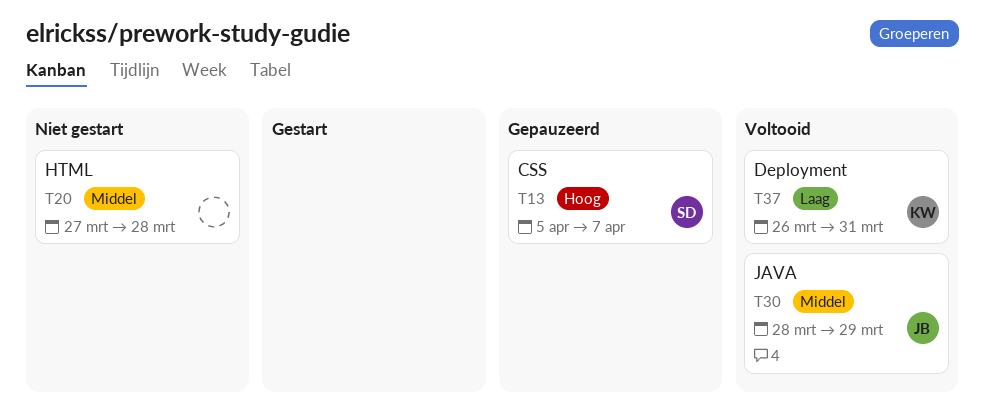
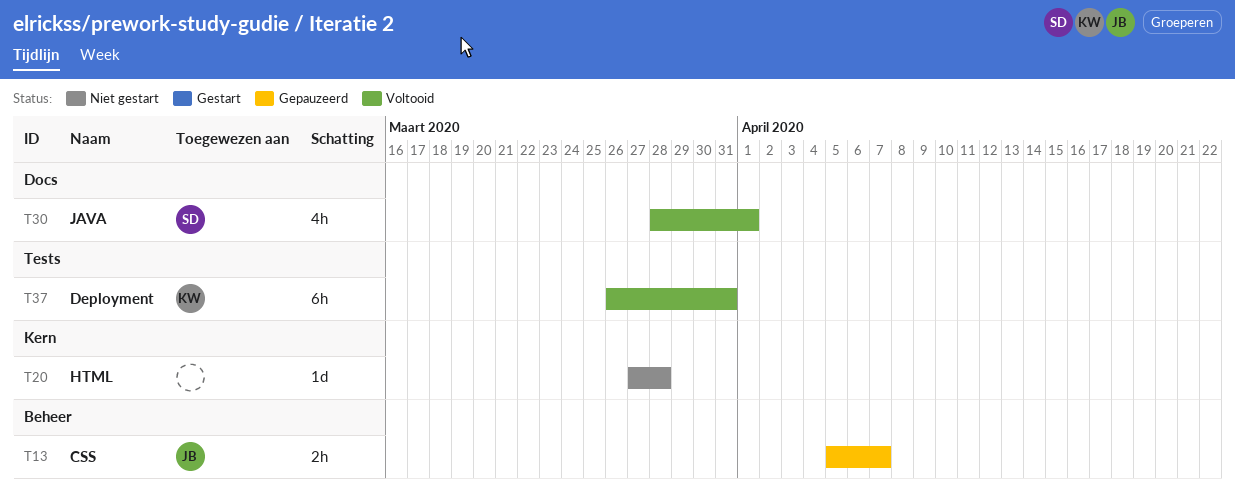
T13, owner: SD -> JB
T30, owner: JB -> SD
T30, due: Mar 29 -> Apr 1

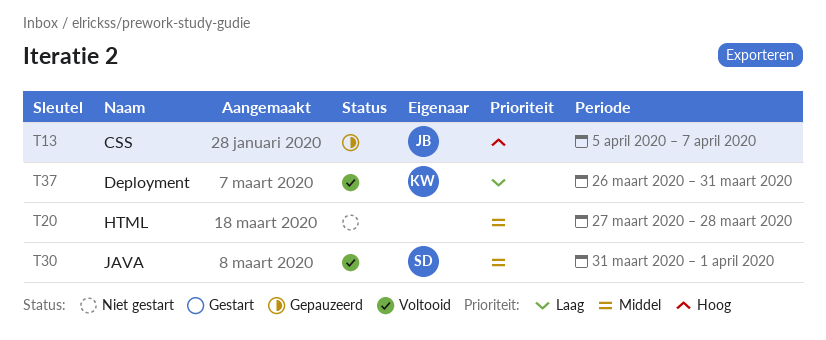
T30, start: Mar 28 -> Mar 31

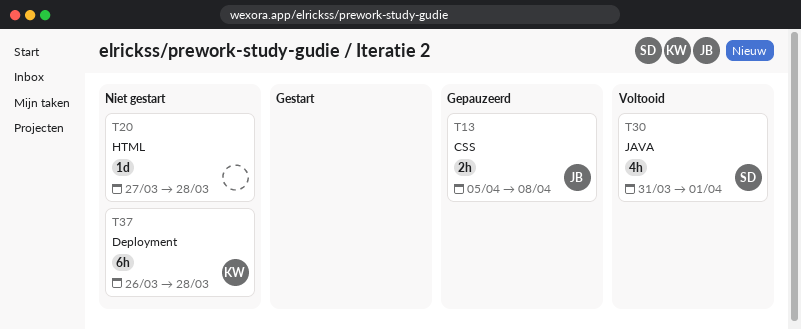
T13, due: Apr 7 -> Apr 8
T37, status: Voltooid -> Niet gestart
T37, due: Mar 31 -> Mar 28

